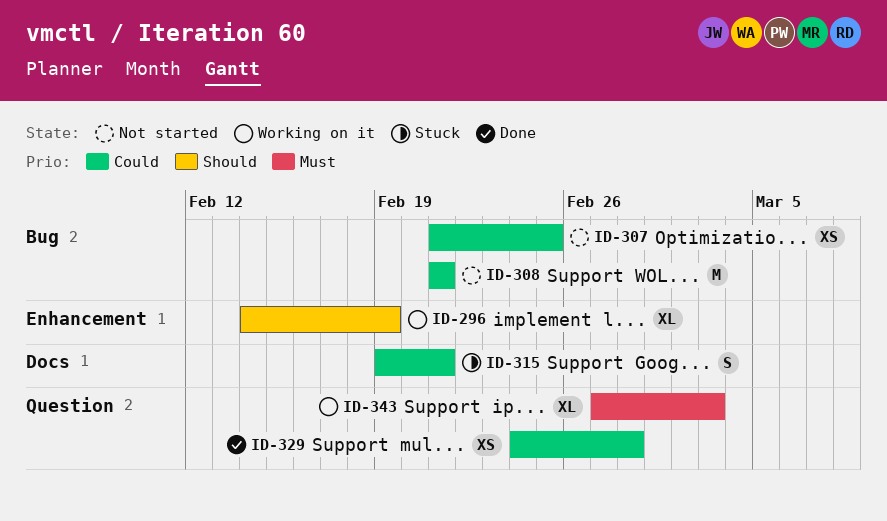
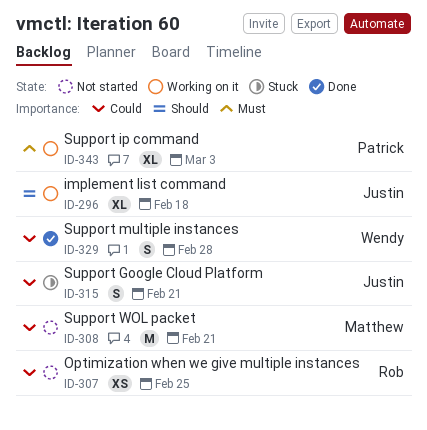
ID-296, due: Feb 19 -> Feb 18
ID-329, estimate: XS -> S

